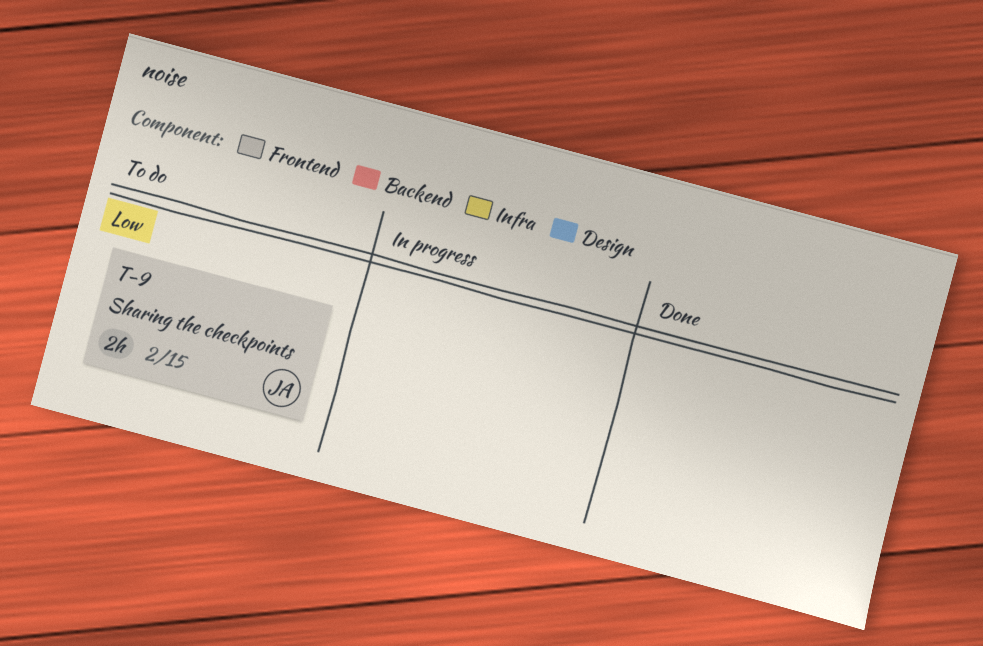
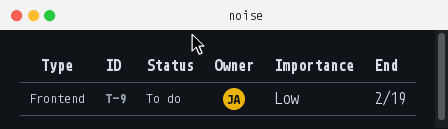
T-9, due: Feb 15 -> Feb 19

